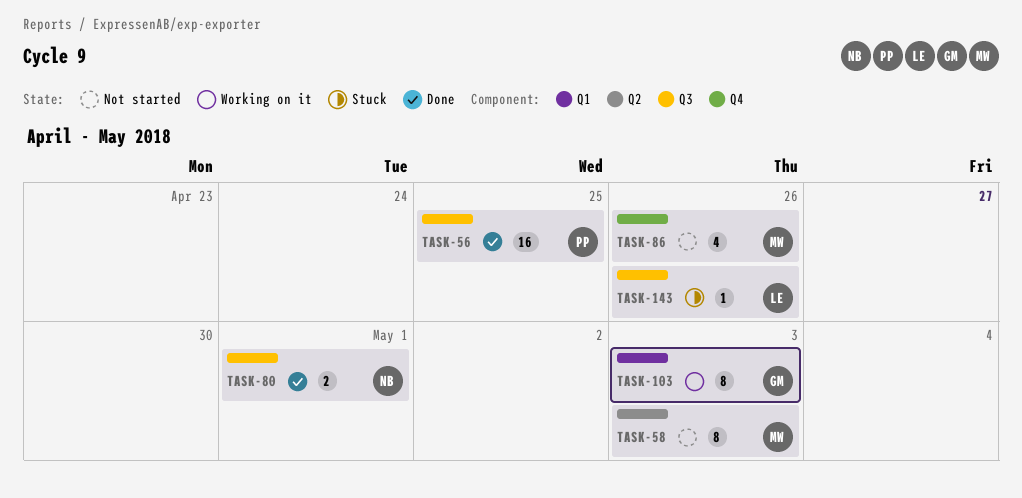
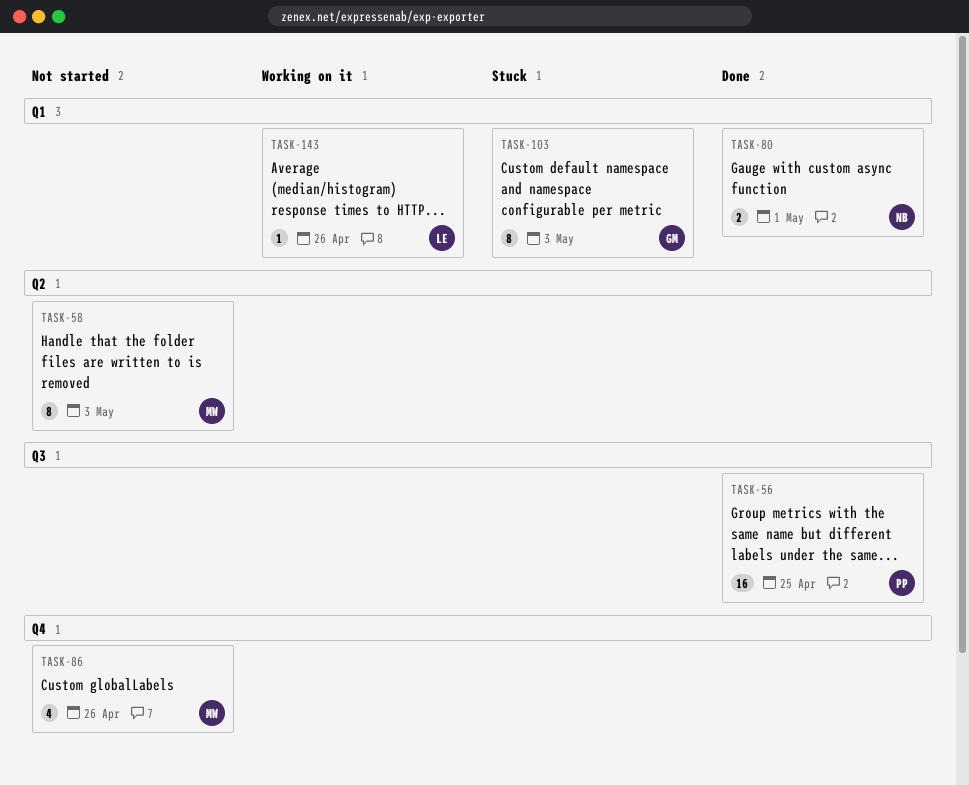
TASK-80, label: Q3 -> Q1
TASK-103, status: Working on it -> Stuck
TASK-143, status: Stuck -> Working on it
TASK-143, label: Q3 -> Q1

